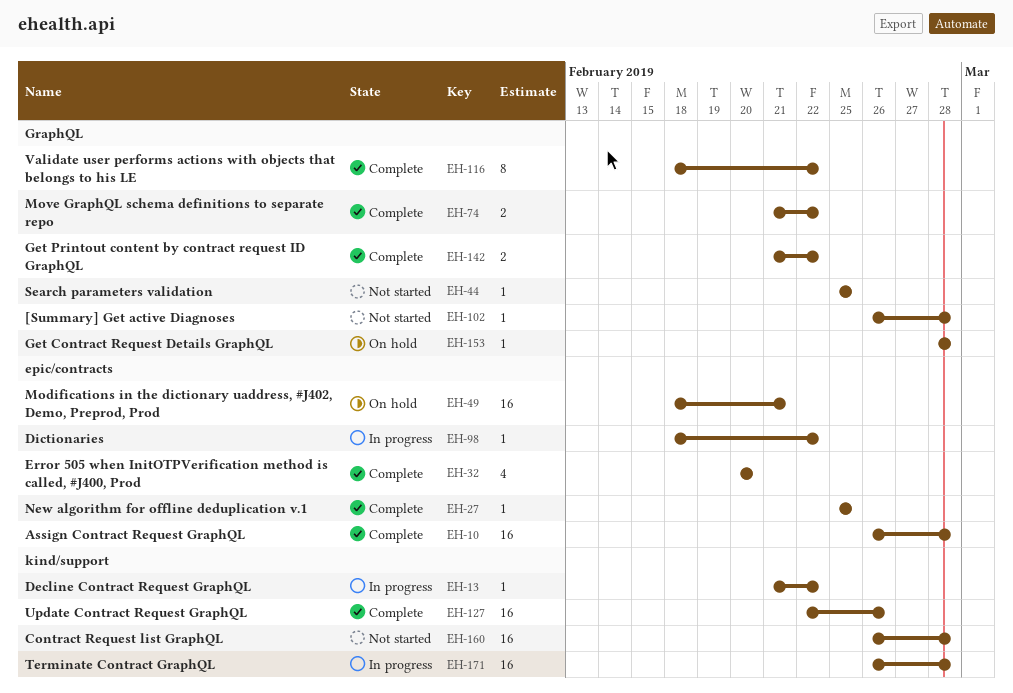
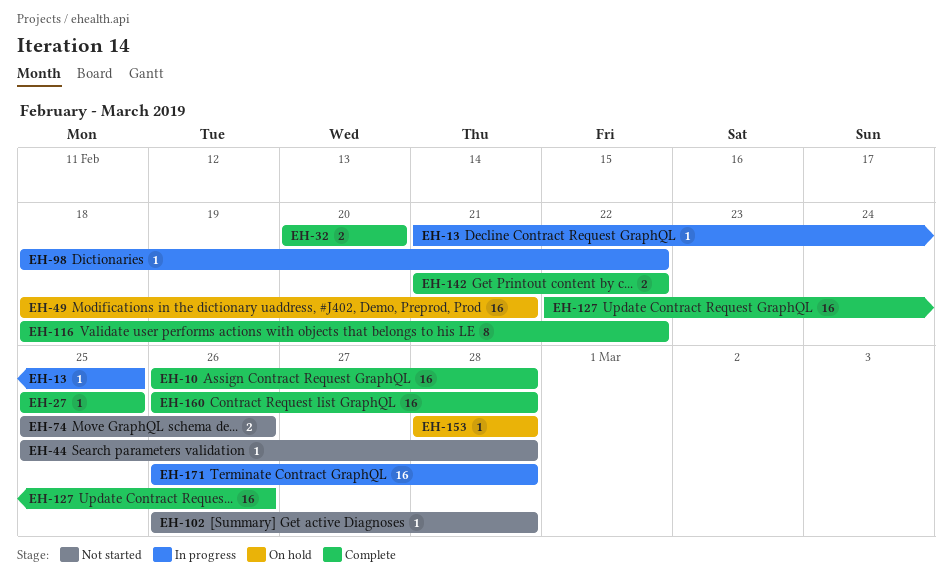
EH-13, due: Feb 22 -> Feb 25
EH-32, estimate: 4 -> 2
EH-44, due: Feb 25 -> Feb 28
EH-74, status: Complete -> Not started
EH-74, start: Feb 21 -> Feb 25
EH-74, due: Feb 22 -> Feb 26
EH-160, status: Not started -> Complete

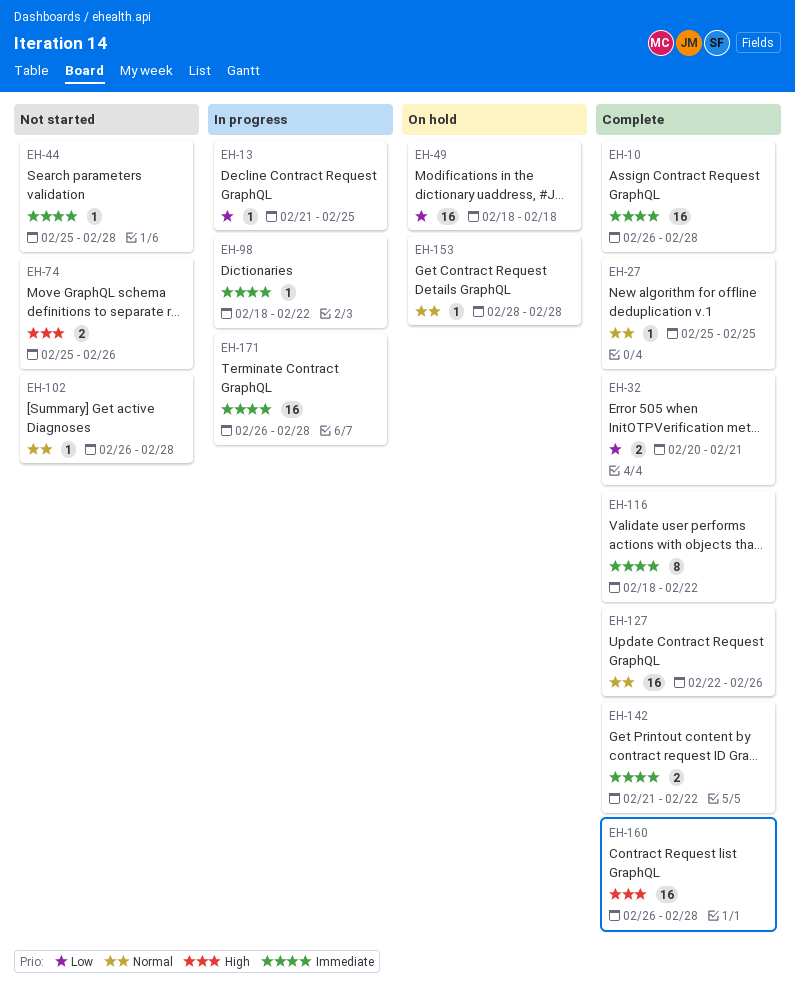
EH-32, due: Feb 20 -> Feb 21
EH-49, due: Feb 21 -> Feb 18

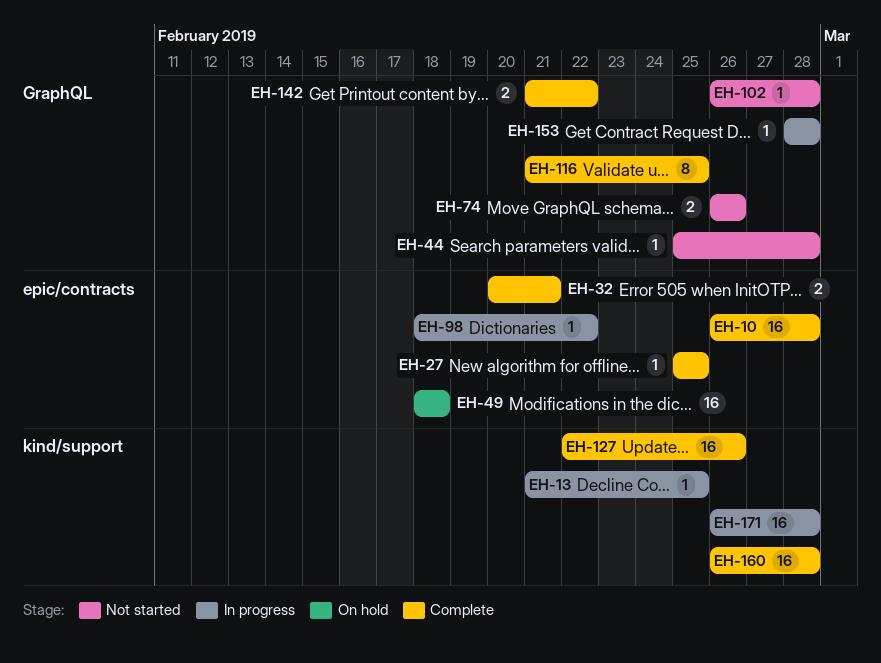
EH-74, start: Feb 25 -> Feb 26
EH-116, start: Feb 18 -> Feb 21
EH-116, due: Feb 22 -> Feb 25
EH-153, status: On hold -> In progress

